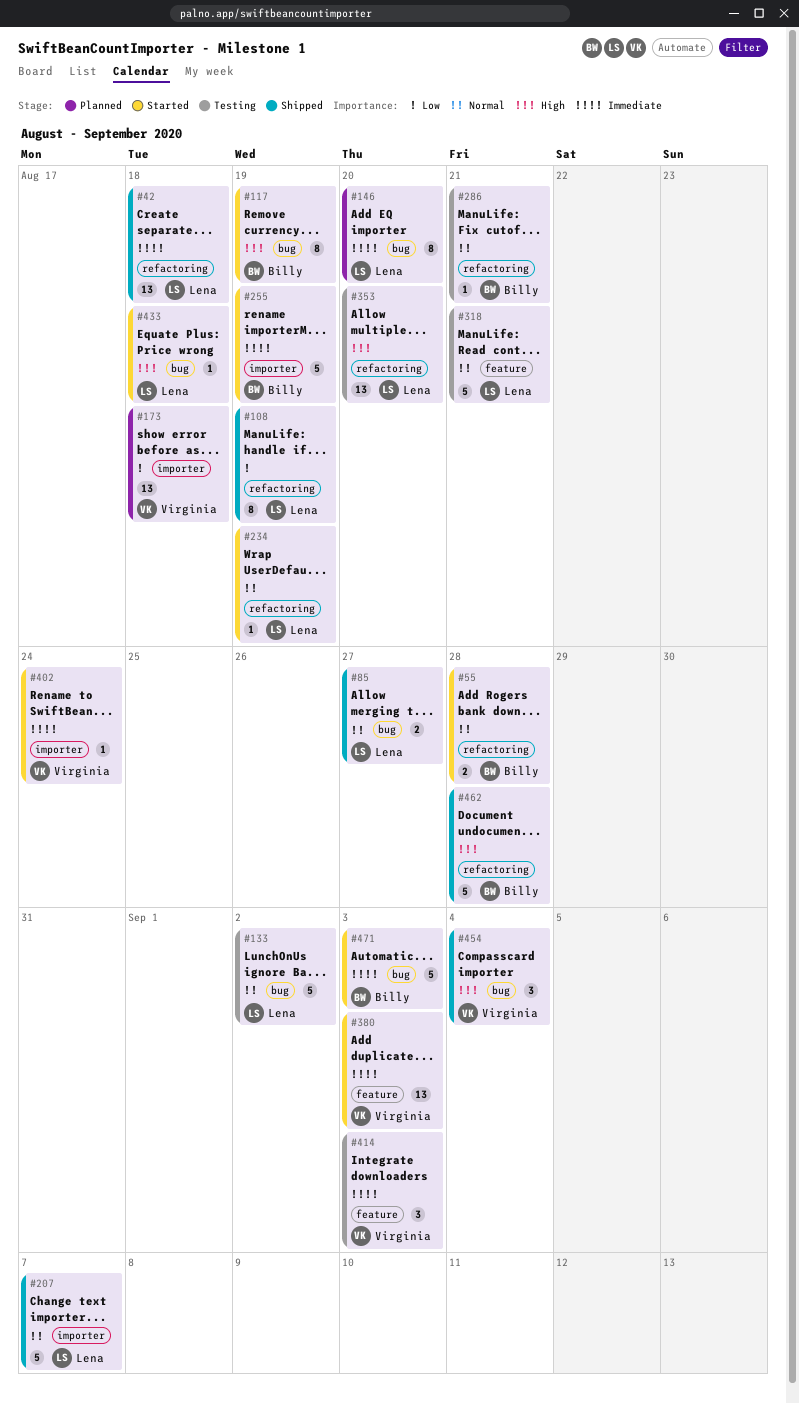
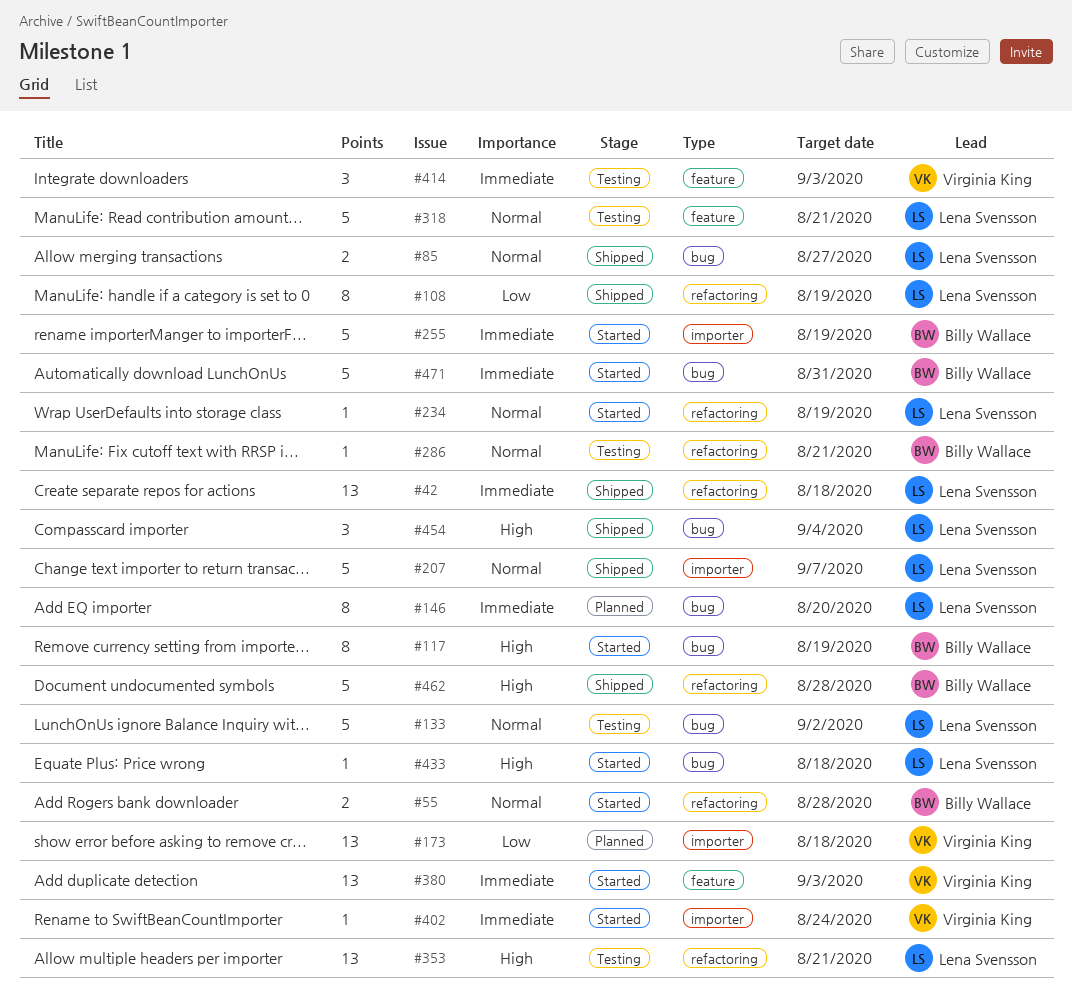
#353, due: Aug 20 -> Aug 21
#454, owner: Virginia King -> Lena Svensson
#471, due: Sep 3 -> Aug 31

